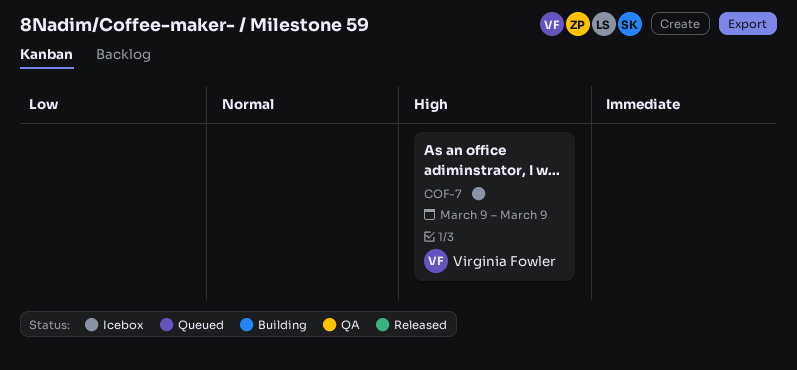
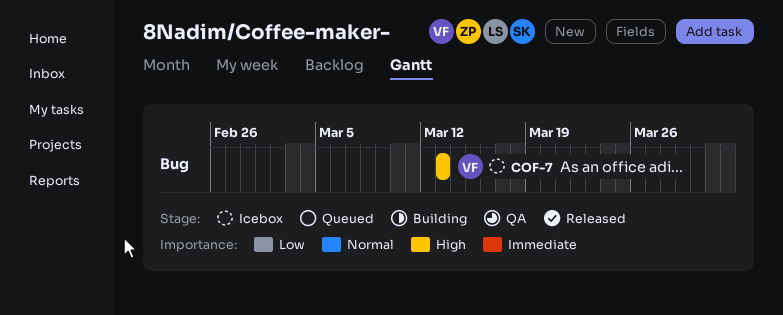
COF-7, start: Mar 9 -> Mar 13
COF-7, due: Mar 9 -> Mar 13

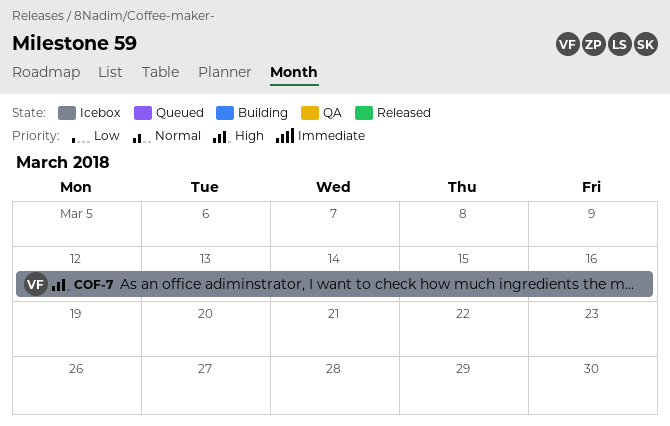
COF-7, start: Mar 13 -> Mar 12
COF-7, due: Mar 13 -> Mar 16

